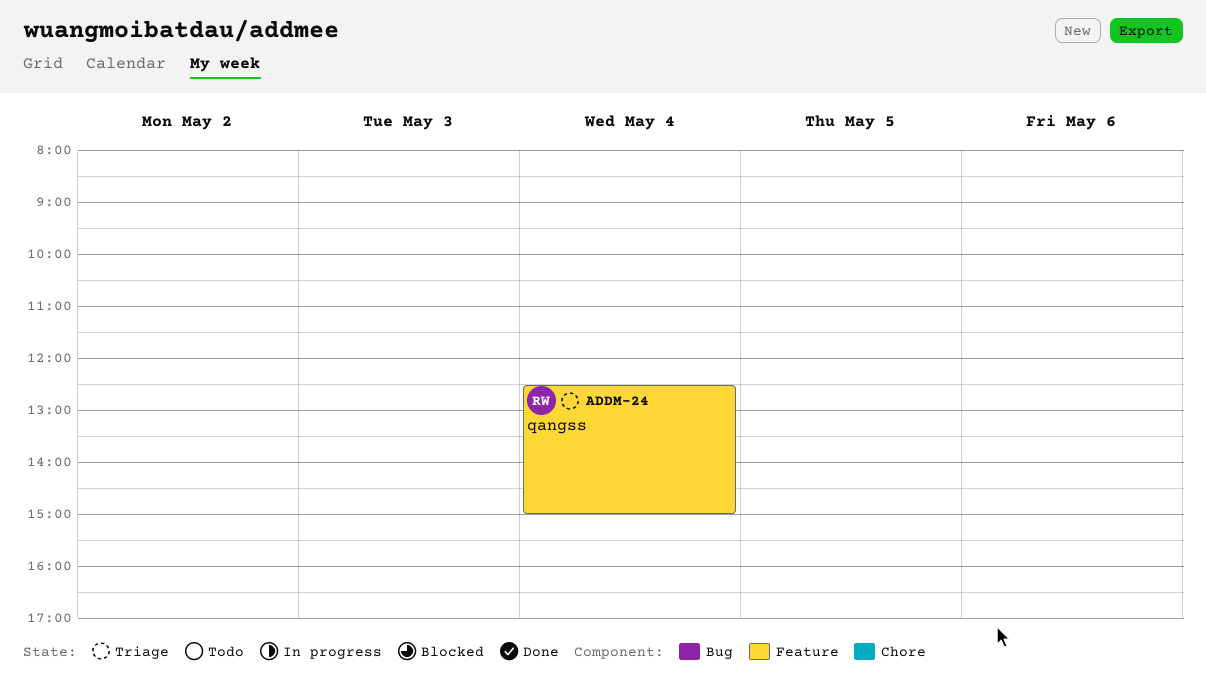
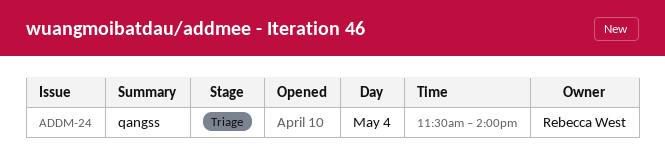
ADDM-24, begins: 12:30 -> 11:30
ADDM-24, ends: 15:00 -> 14:00

